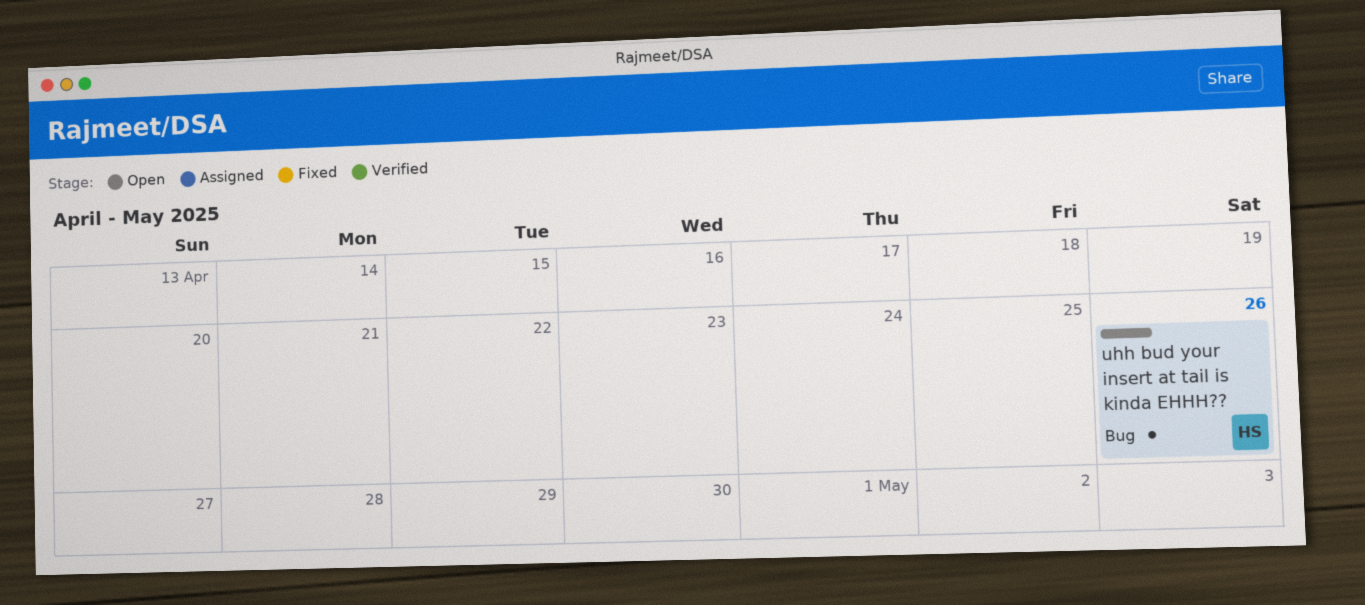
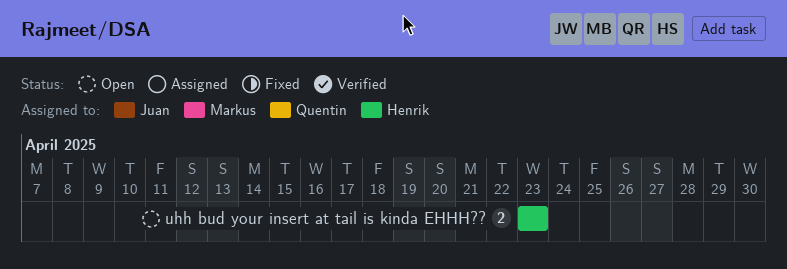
uhh bud your insert at tail is kinda EHHH??, estimate: 1 -> 2
uhh bud your insert at tail is kinda EHHH??, due: Apr 26 -> Apr 23

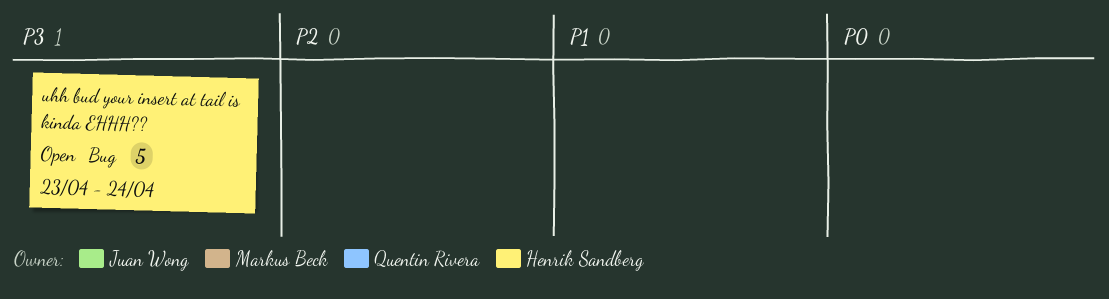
uhh bud your insert at tail is kinda EHHH??, estimate: 2 -> 5
uhh bud your insert at tail is kinda EHHH??, due: Apr 23 -> Apr 24

